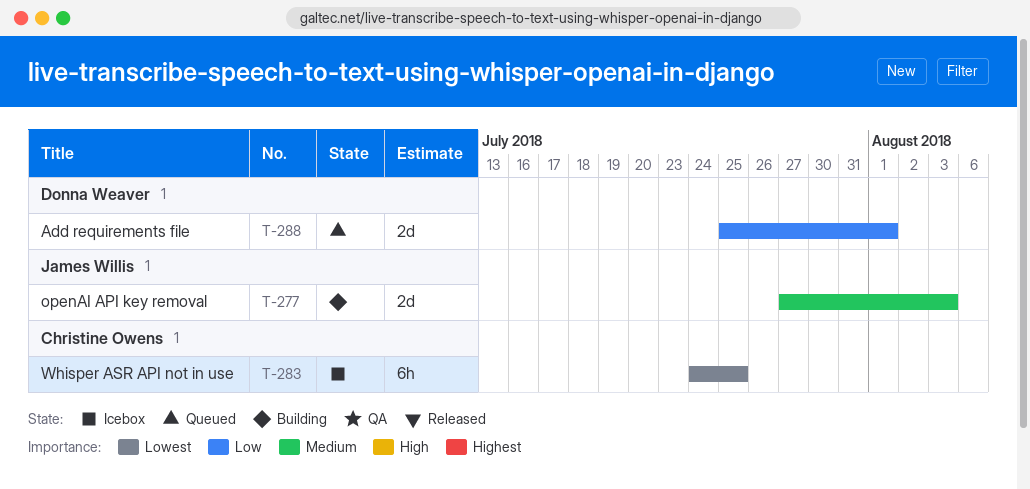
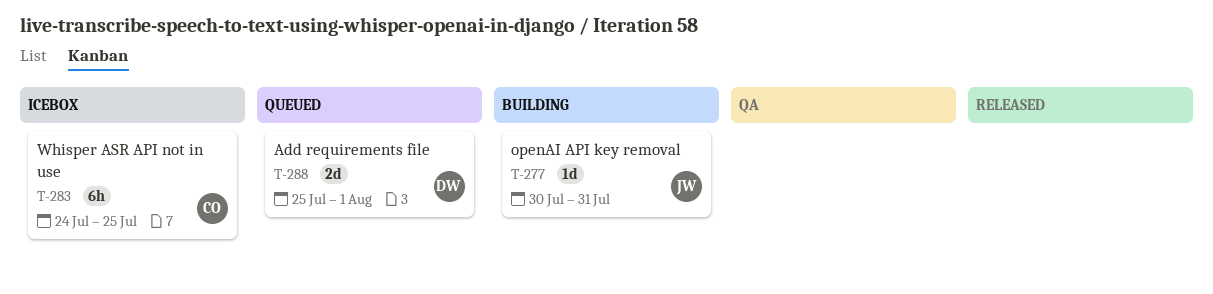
T-277, estimate: 2d -> 1d
T-277, start: Jul 27 -> Jul 30
T-277, due: Aug 3 -> Jul 31

